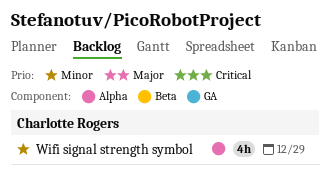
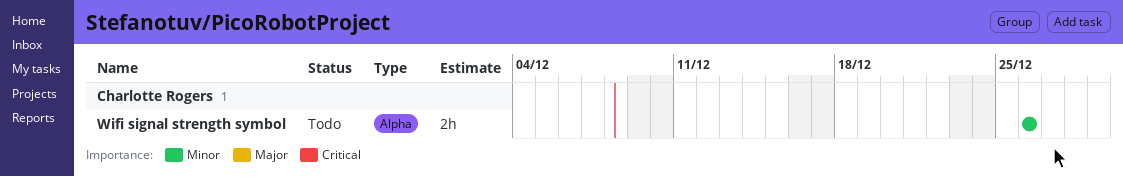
Wifi signal strength symbol, estimate: 4h -> 2h
Wifi signal strength symbol, due: Dec 29 -> Dec 26

